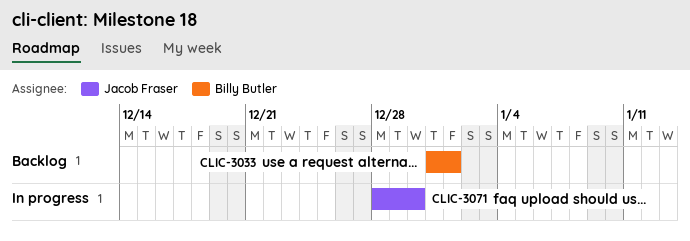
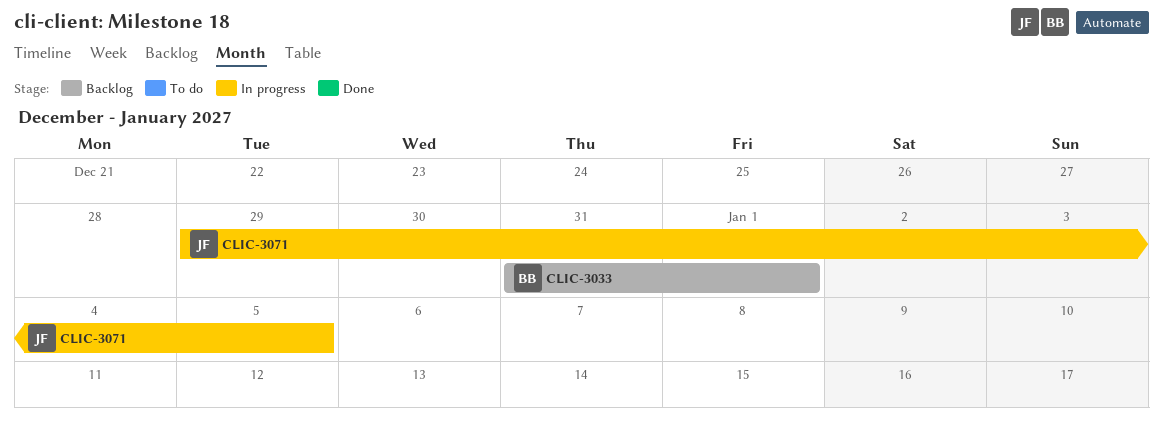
CLIC-3071, start: Dec 28 -> Dec 29
CLIC-3071, due: Dec 30 -> Jan 5

